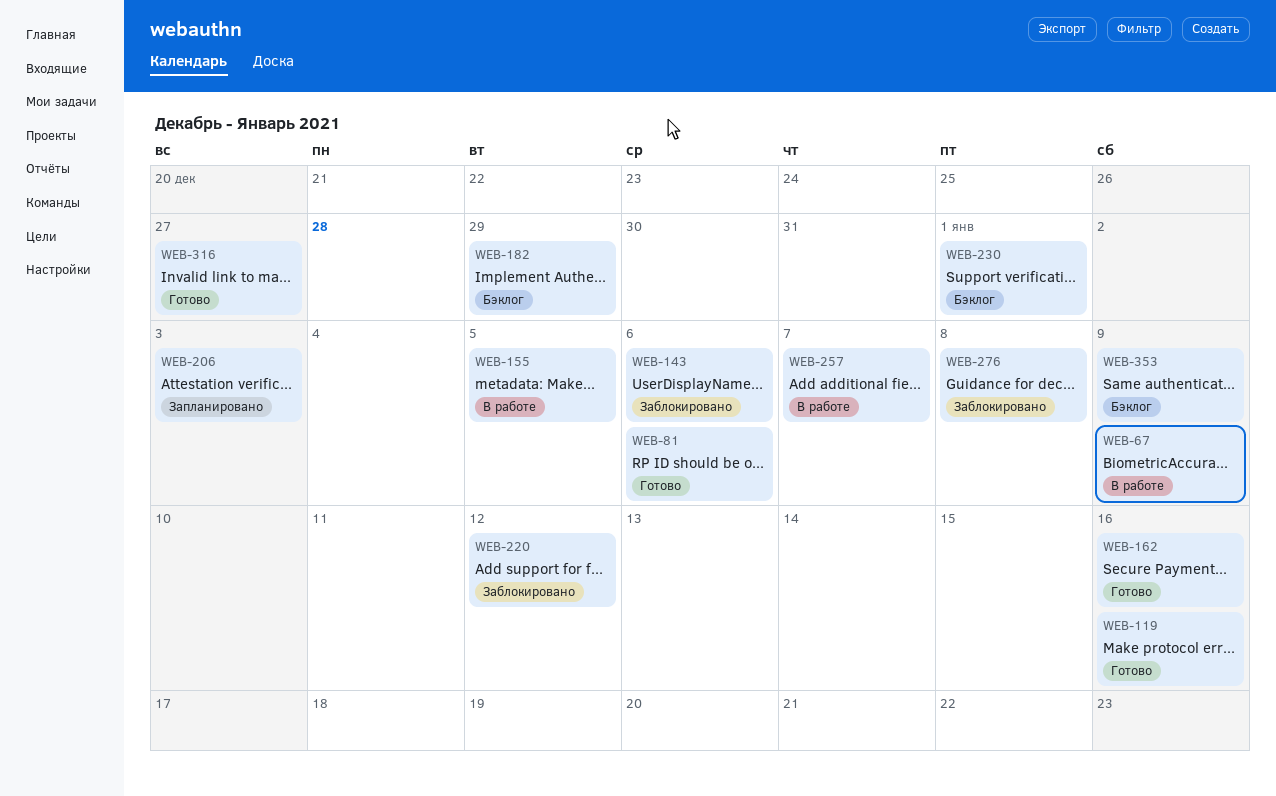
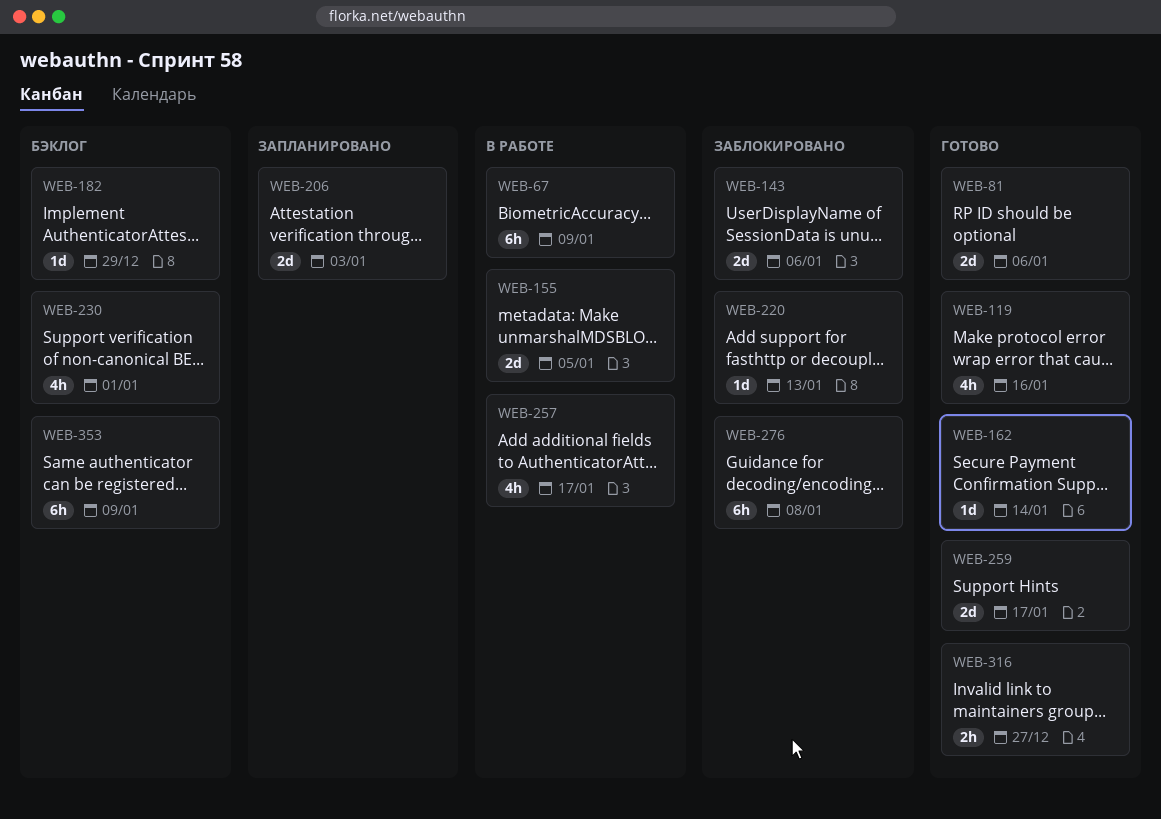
WEB-162, due: Jan 16 -> Jan 14
WEB-220, due: Jan 12 -> Jan 13
WEB-257, due: Jan 7 -> Jan 17
WEB-259: none -> present

